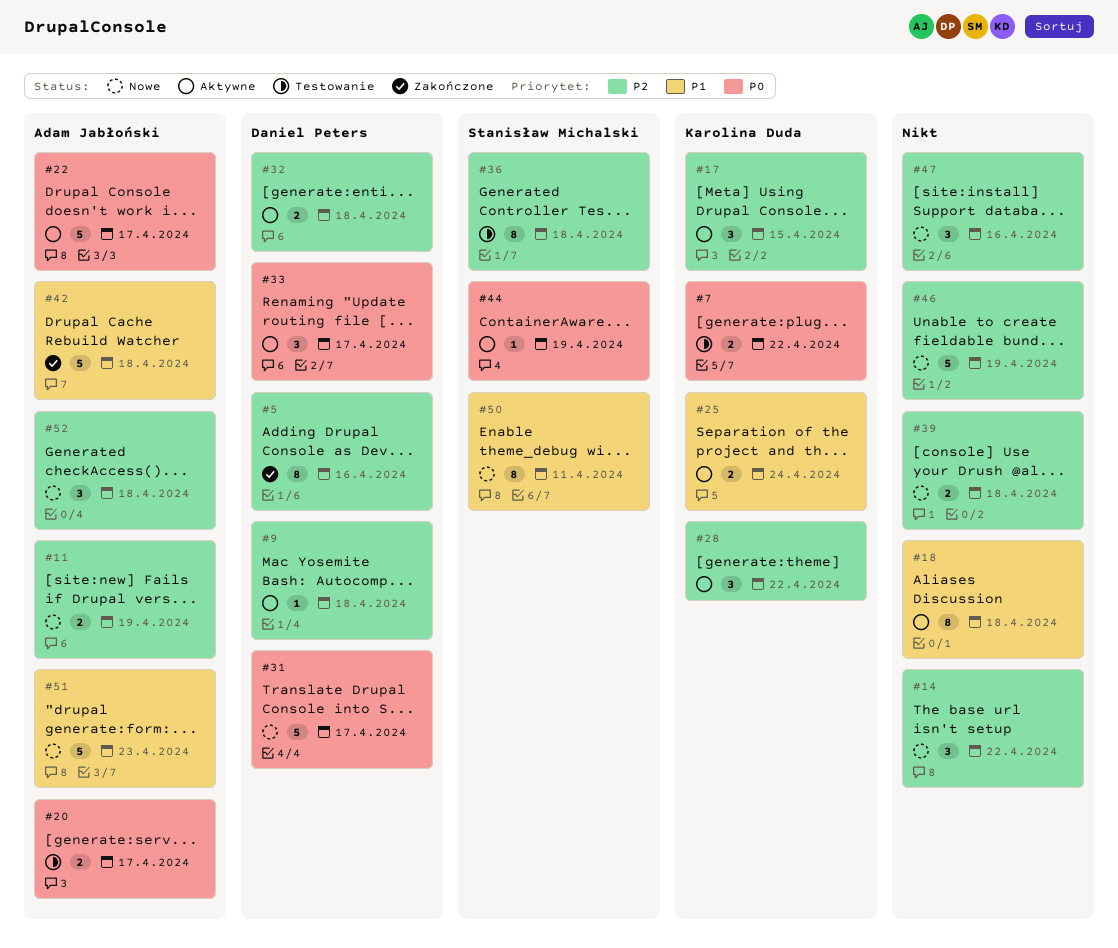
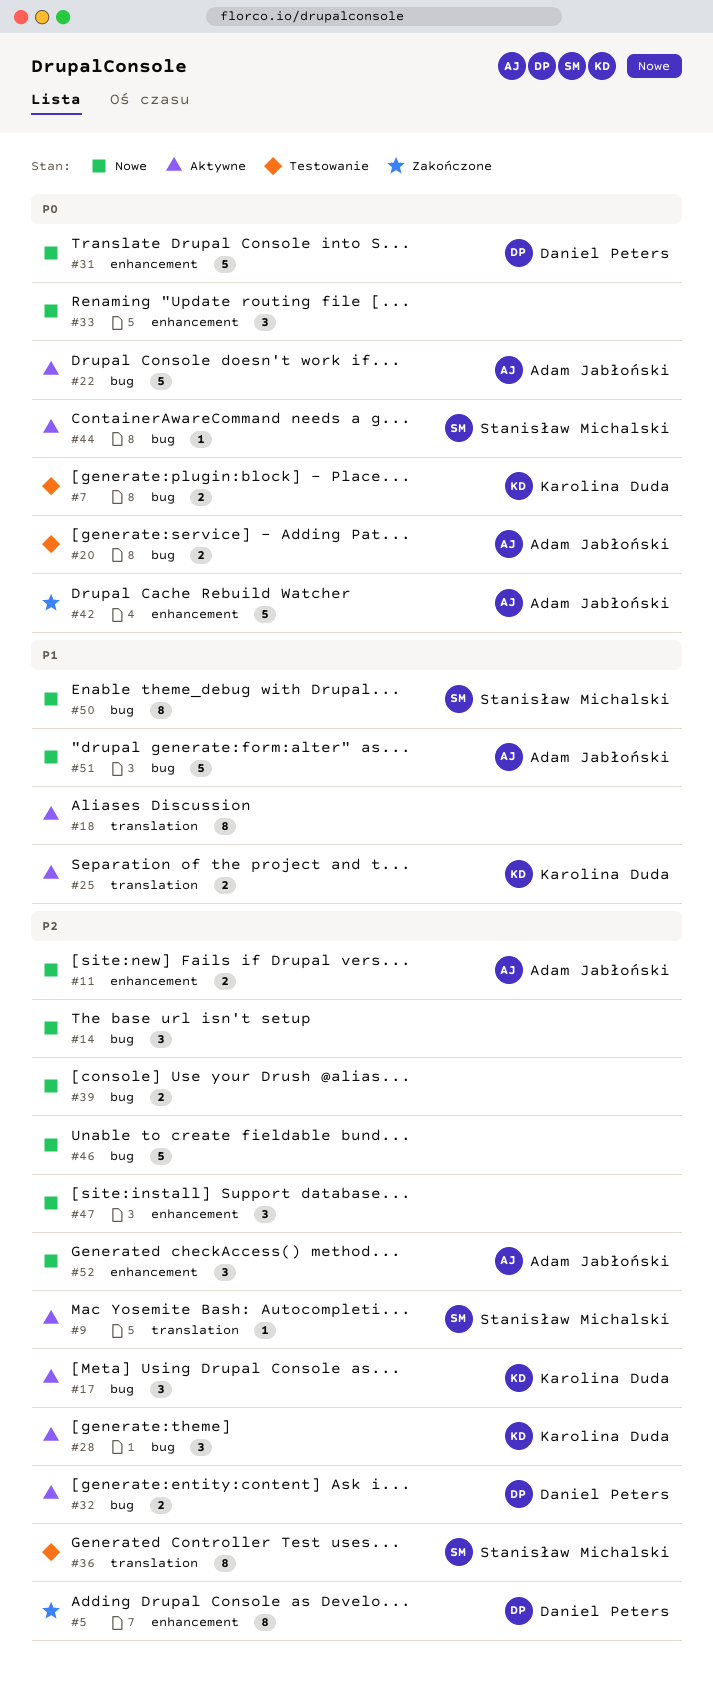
#9, owner: Daniel Peters -> Stanisław Michalski
#33, status: Aktywne -> Nowe
#33, owner: Daniel Peters -> none
#42, priority: P1 -> P0

